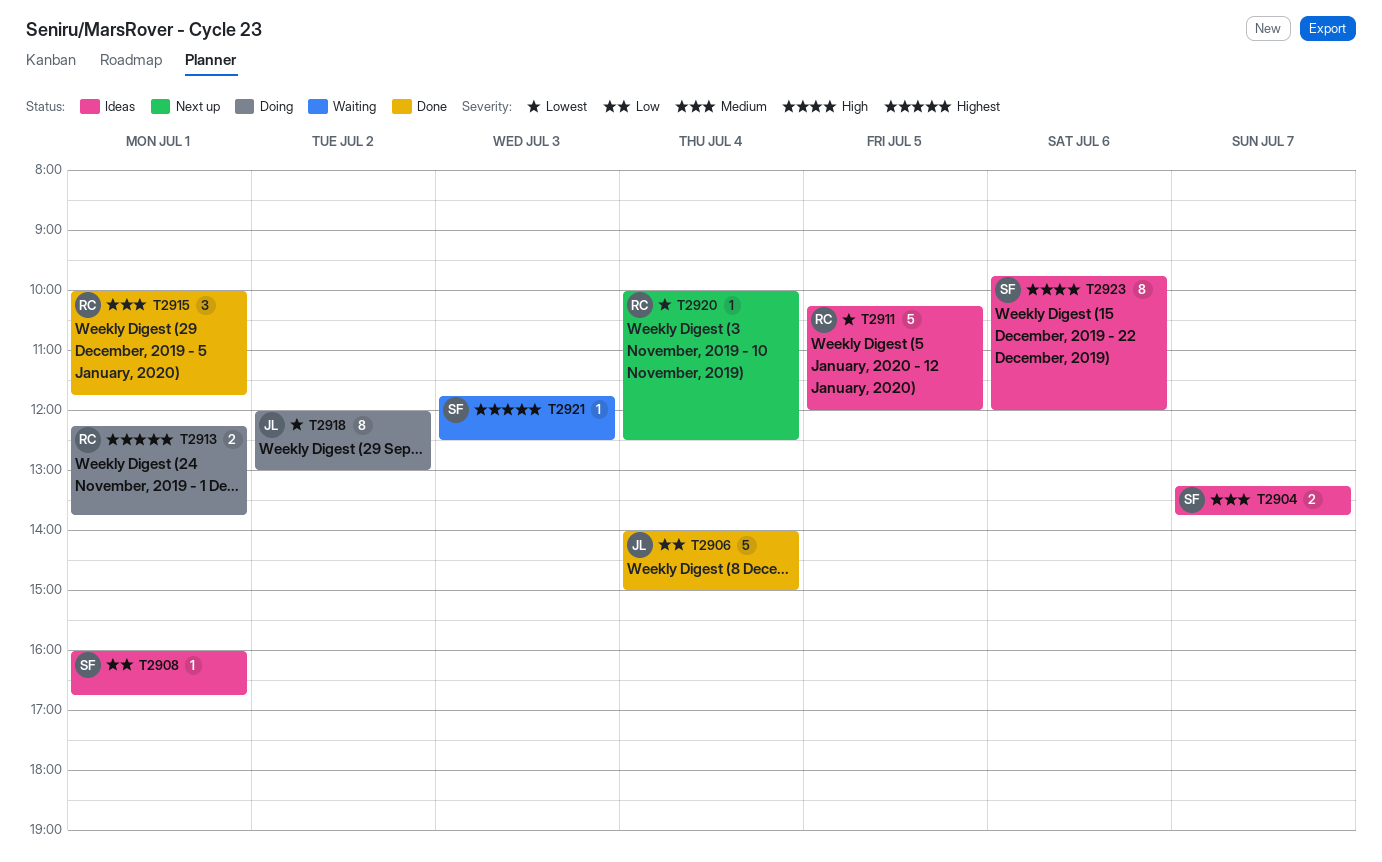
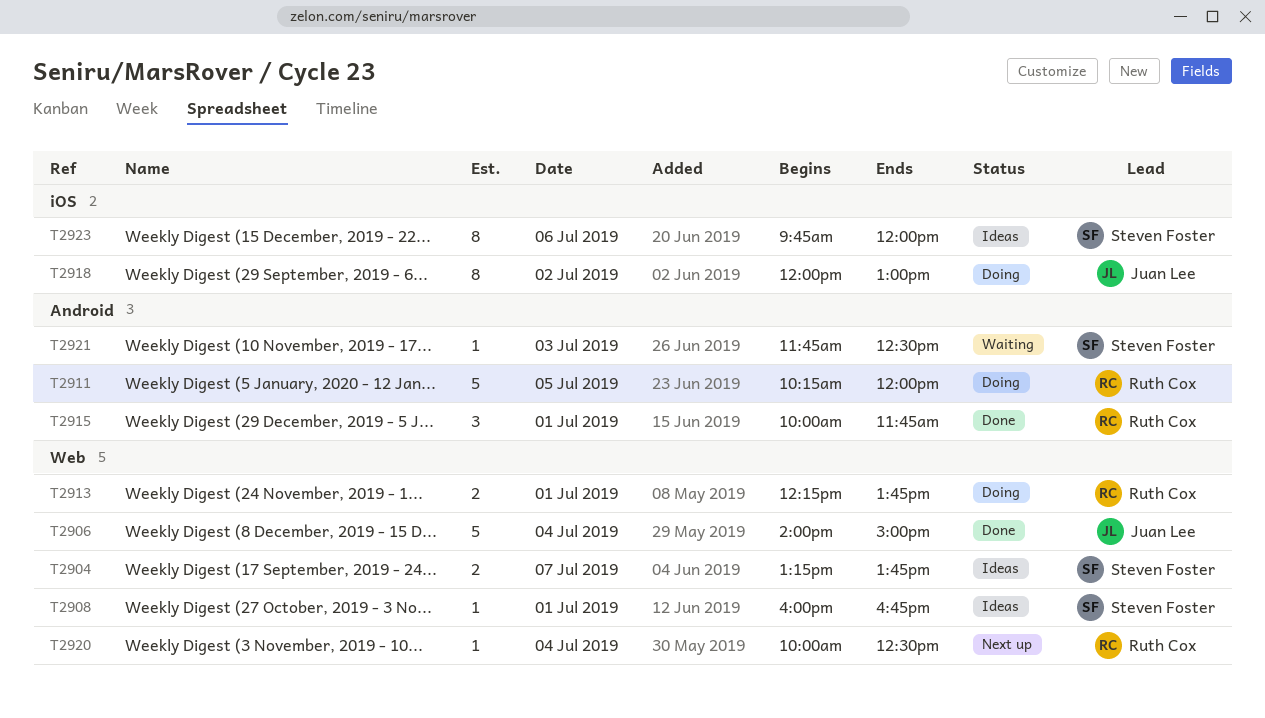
T2911, status: Ideas -> Doing

